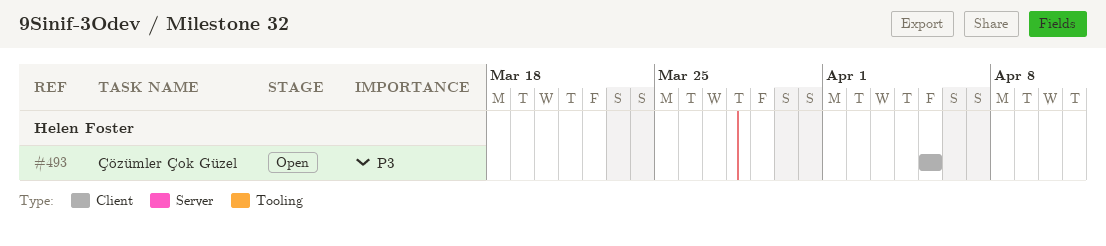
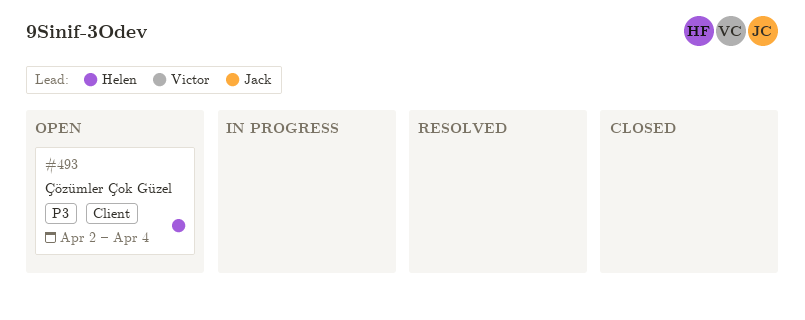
#493, start: Apr 5 -> Apr 2
#493, due: Apr 5 -> Apr 4

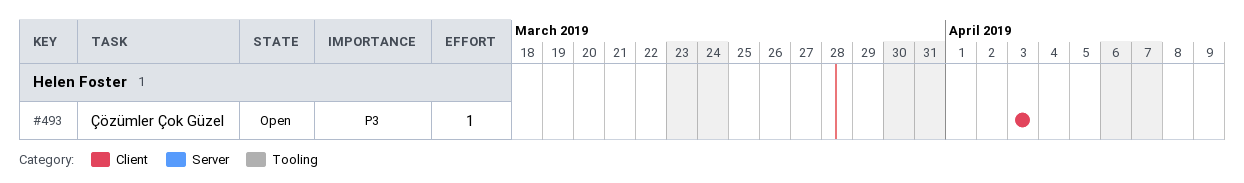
#493, start: Apr 2 -> Apr 3
#493, due: Apr 4 -> Apr 3

